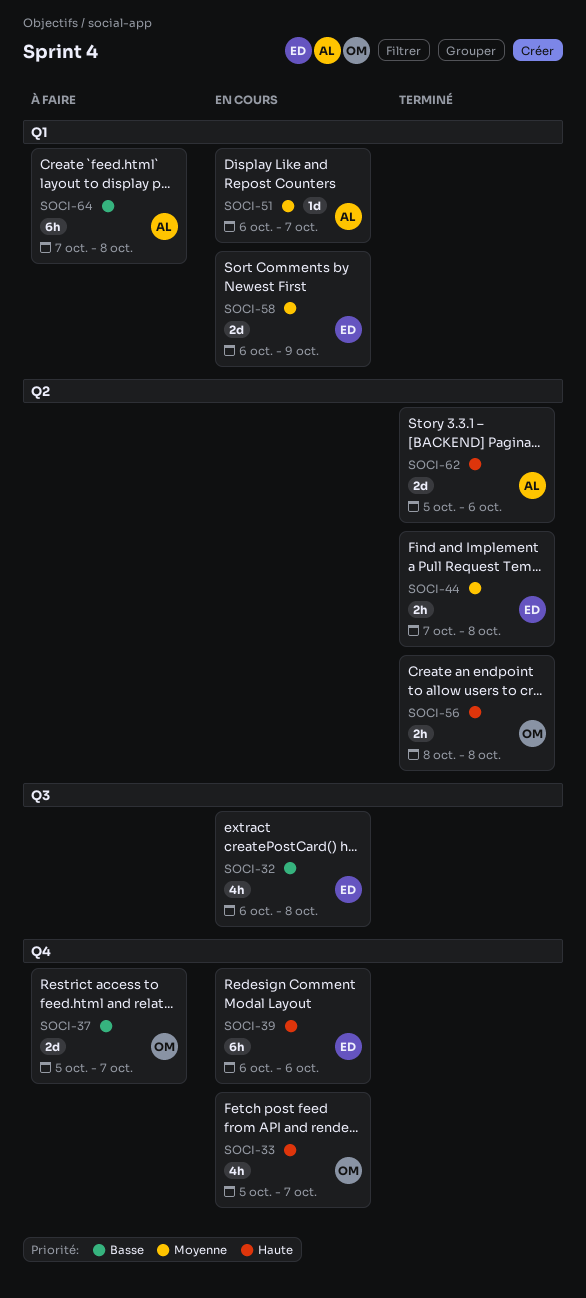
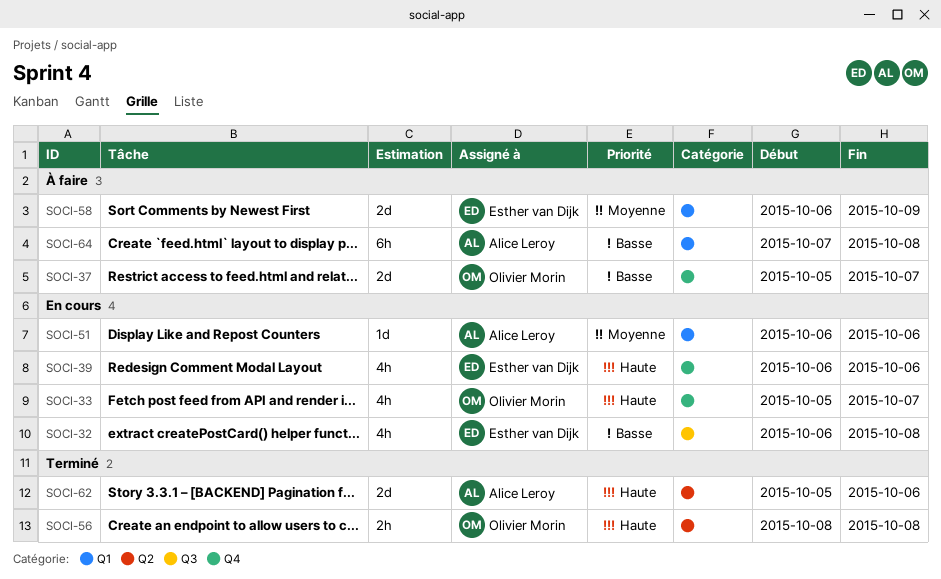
SOCI-39, estimate: 6h -> 4h
SOCI-44: present -> none
SOCI-51, due: Oct 7 -> Oct 6
SOCI-58, status: En cours -> À faire

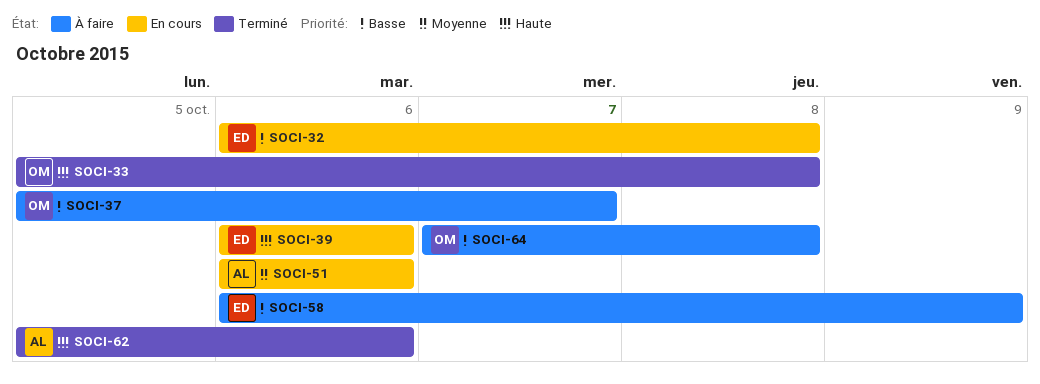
SOCI-33, status: En cours -> Terminé
SOCI-33, due: Oct 7 -> Oct 8
SOCI-56: present -> none
SOCI-58, priority: Moyenne -> Basse
SOCI-64, owner: Alice Leroy -> Olivier Morin

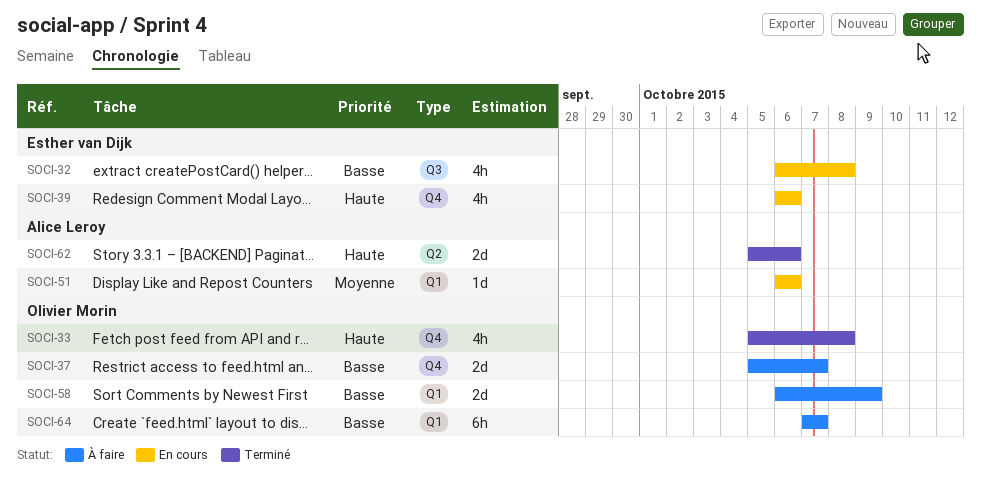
SOCI-58, owner: Esther van Dijk -> Olivier Morin
SOCI-64, due: Oct 8 -> Oct 7

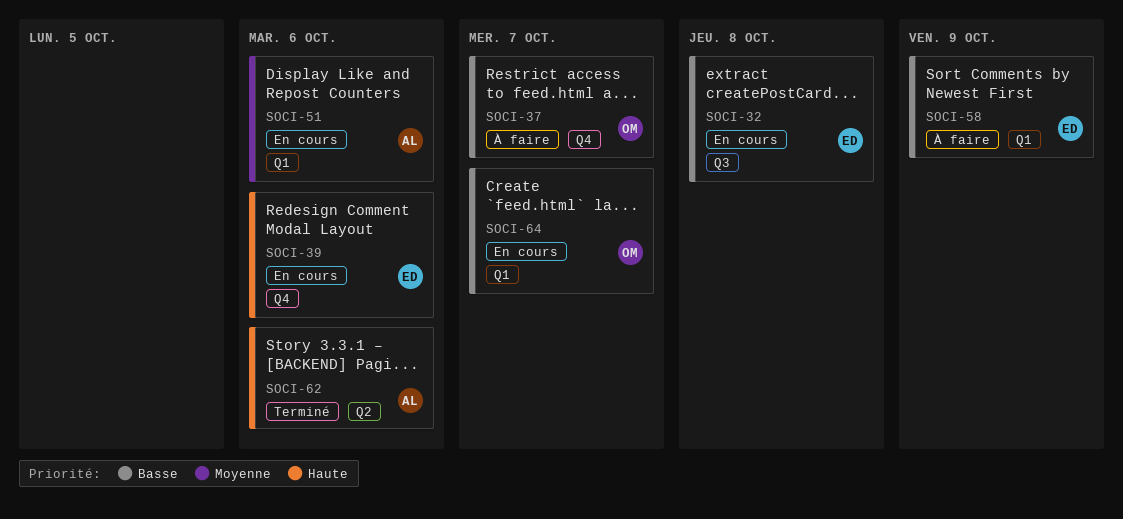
SOCI-33: present -> none
SOCI-58, owner: Olivier Morin -> Esther van Dijk
SOCI-64, status: À faire -> En cours

